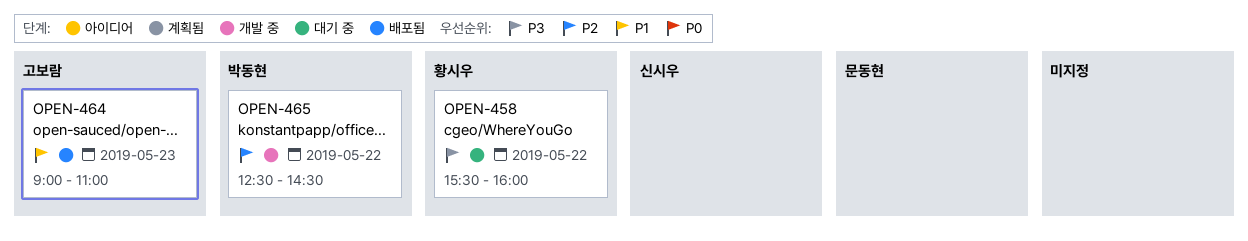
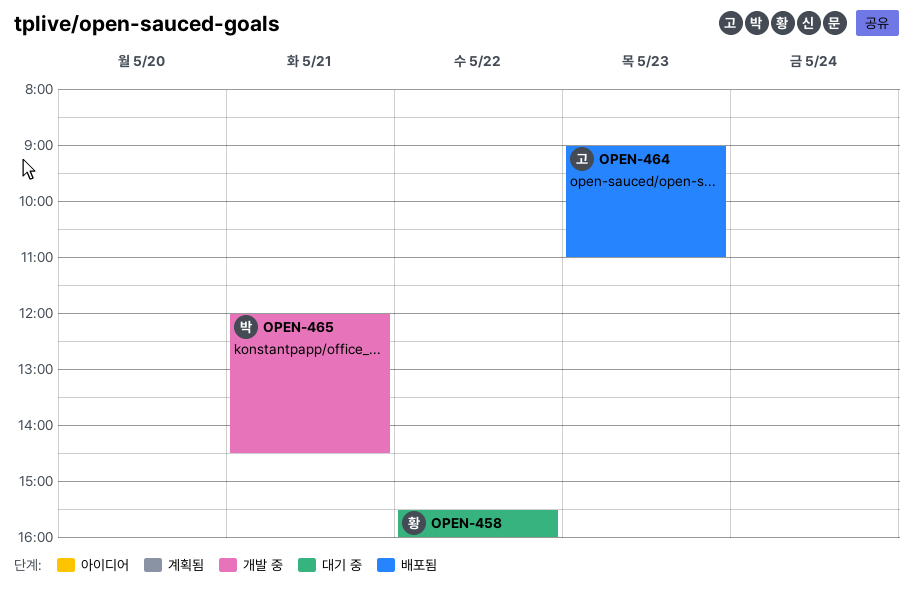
OPEN-465, day: May 22 -> May 21
OPEN-465, begins: 12:30 -> 12:00

